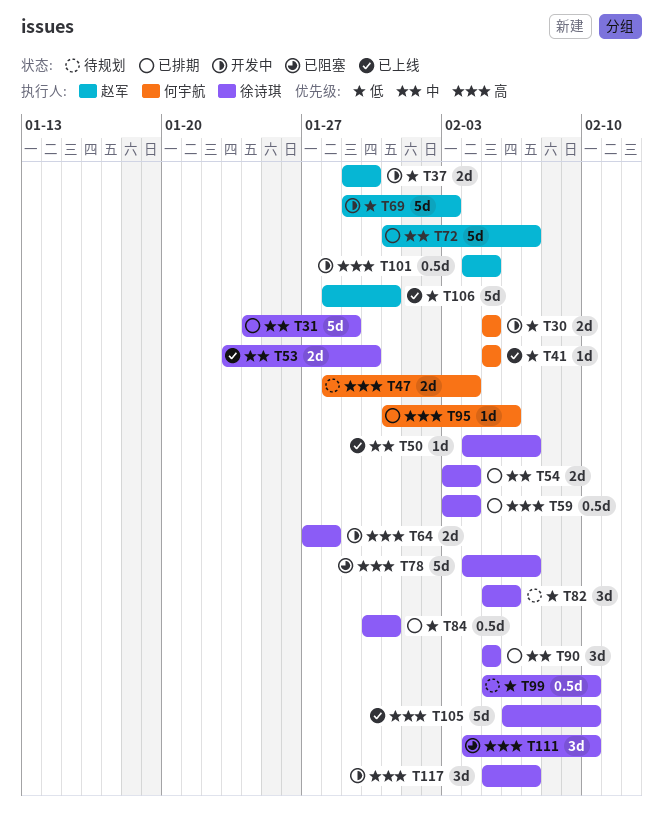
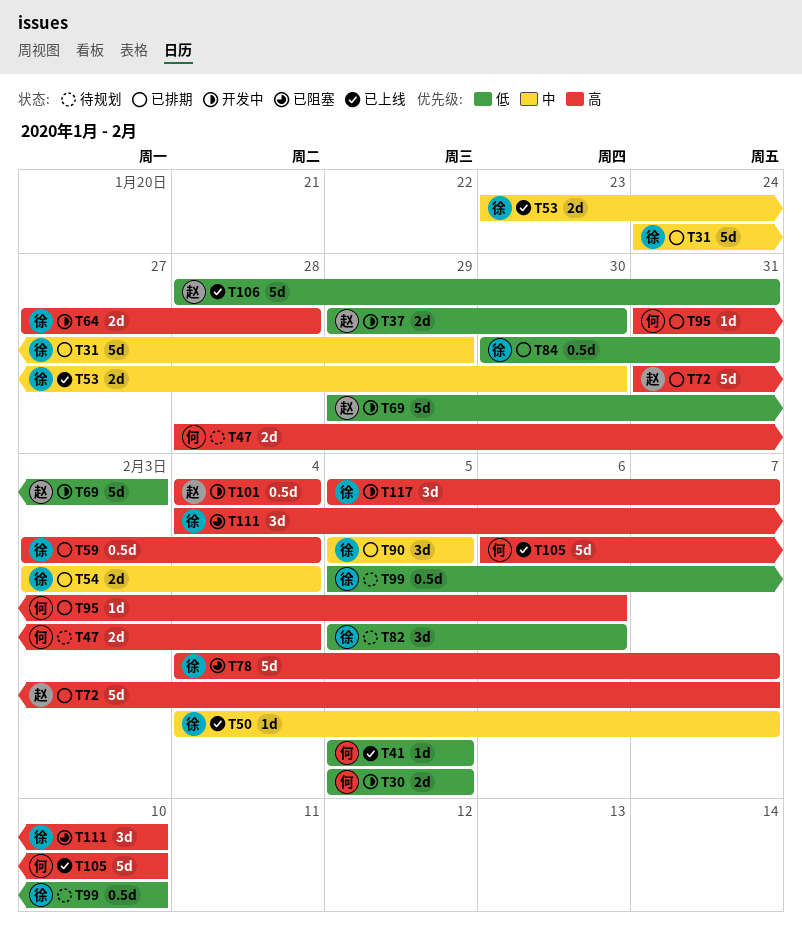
T72, priority: 中 -> 高
T101, due: Feb 5 -> Feb 4
T105, owner: 徐诗琪 -> 何宇航

